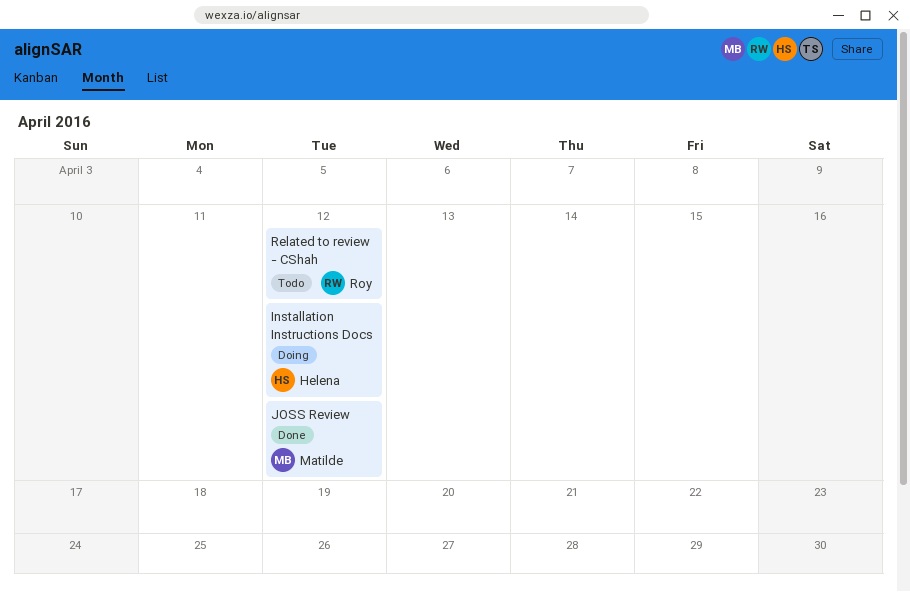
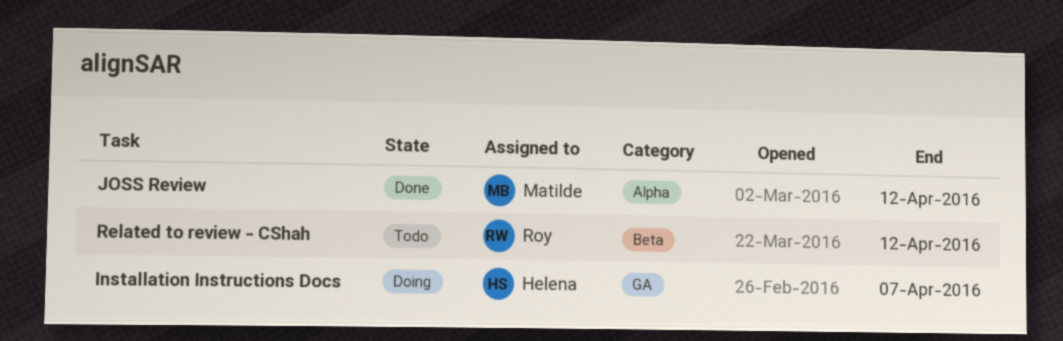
Installation Instructions Docs, due: Apr 12 -> Apr 7

